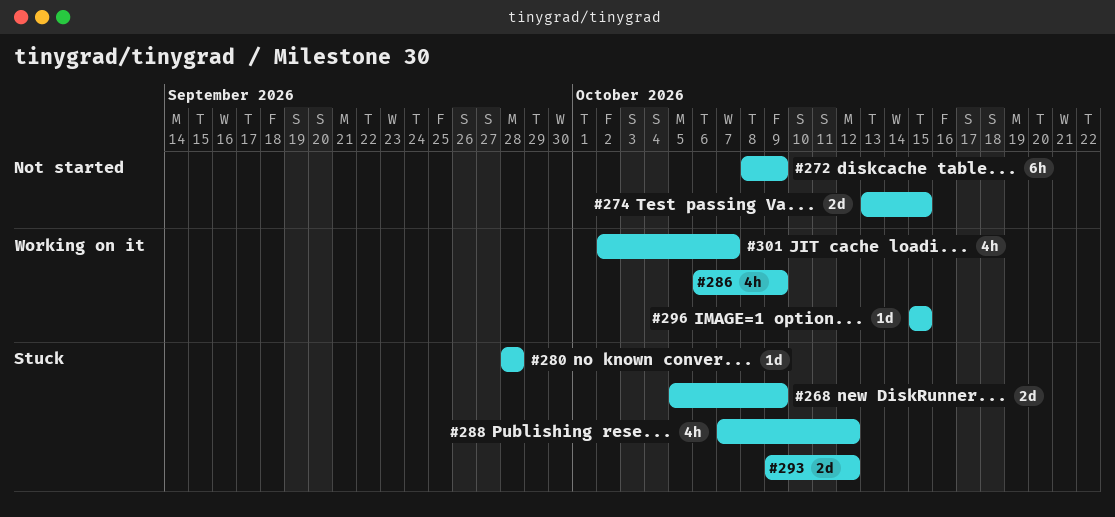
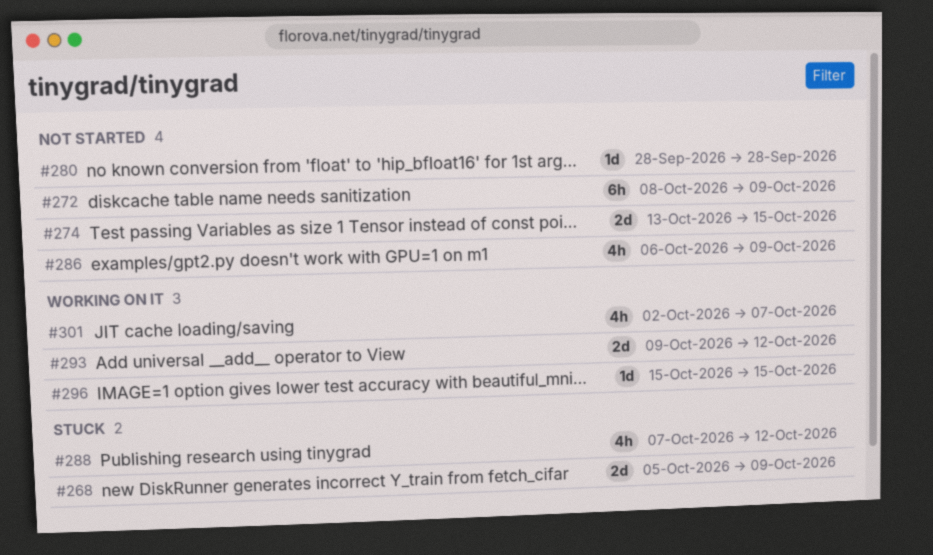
#280, status: Stuck -> Not started
#286, status: Working on it -> Not started
#293, status: Stuck -> Working on it

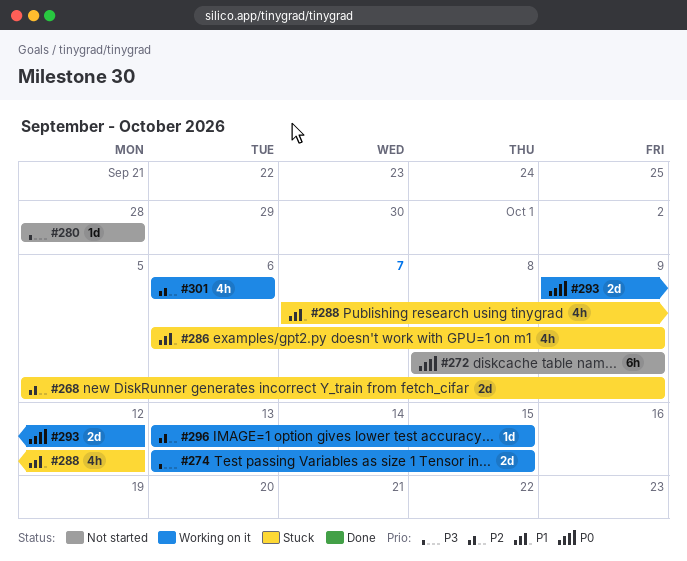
#274, status: Not started -> Working on it
#286, status: Not started -> Stuck
#296, start: Oct 15 -> Oct 13
#301, start: Oct 2 -> Oct 6
#301, due: Oct 7 -> Oct 6

